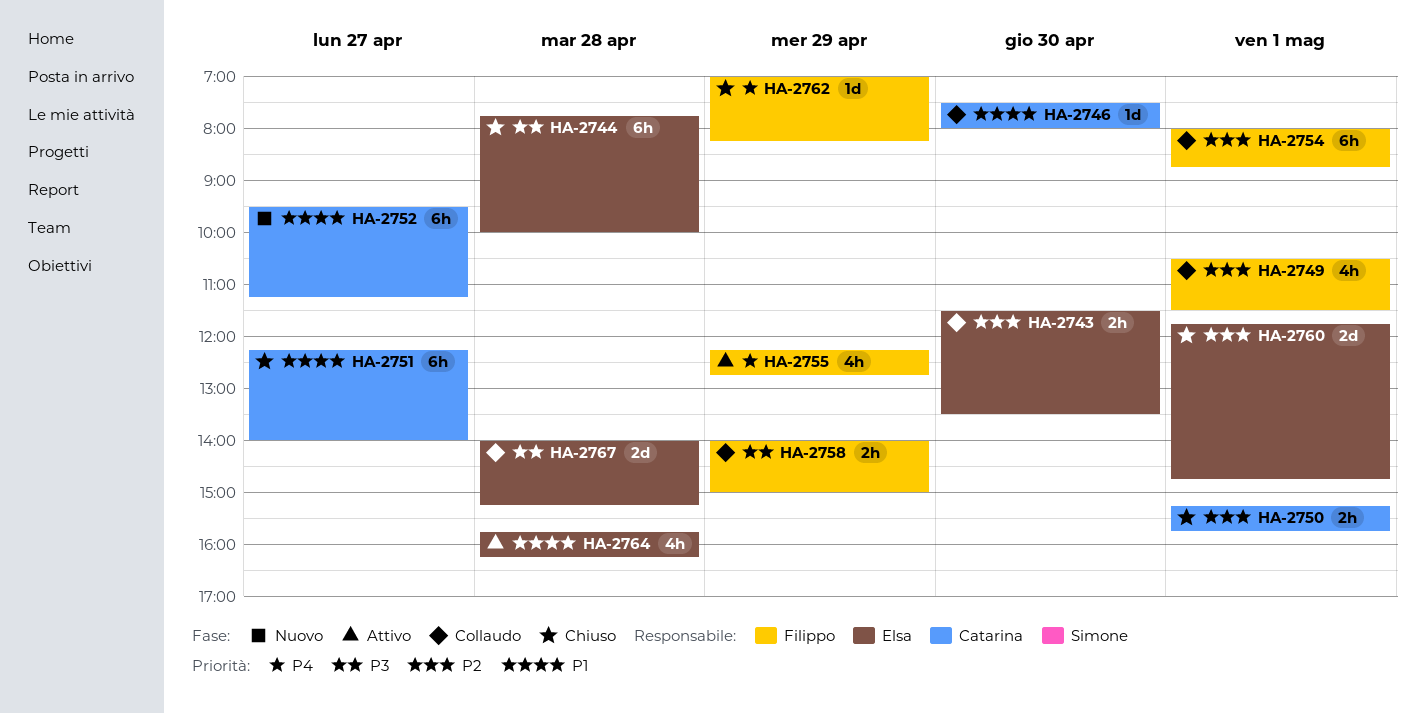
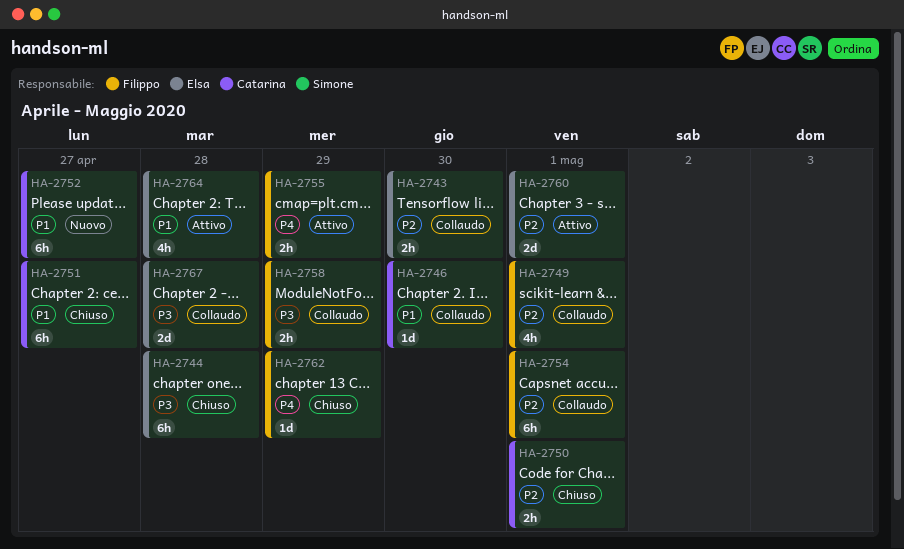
HA-2755, estimate: 4h -> 2h
HA-2760, status: Chiuso -> Attivo

